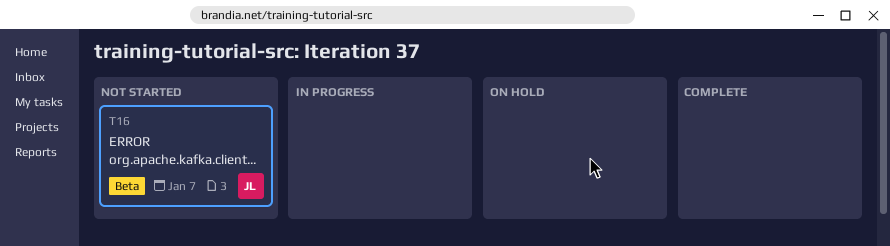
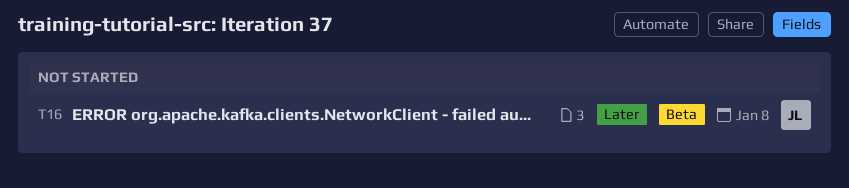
T16, due: Jan 7 -> Jan 8

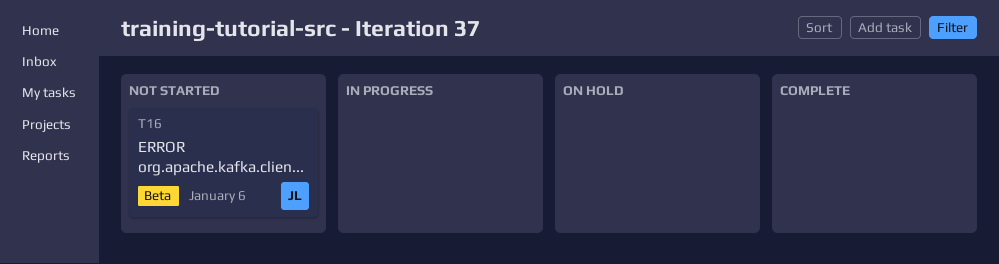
T16, due: Jan 8 -> Jan 6

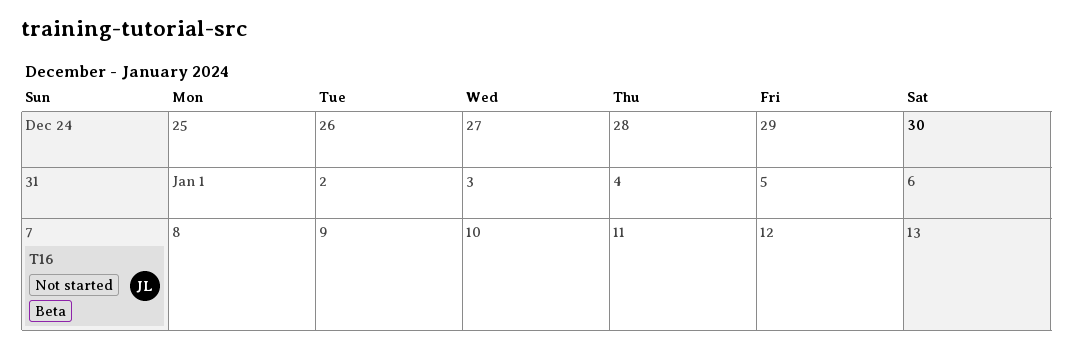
T16, due: Jan 6 -> Jan 7

